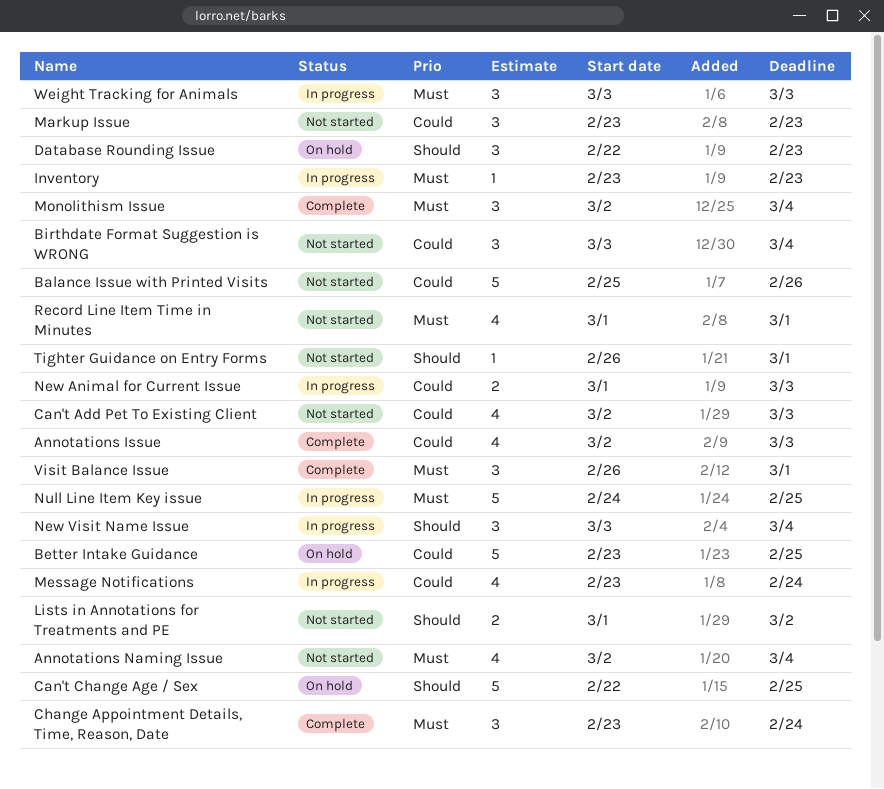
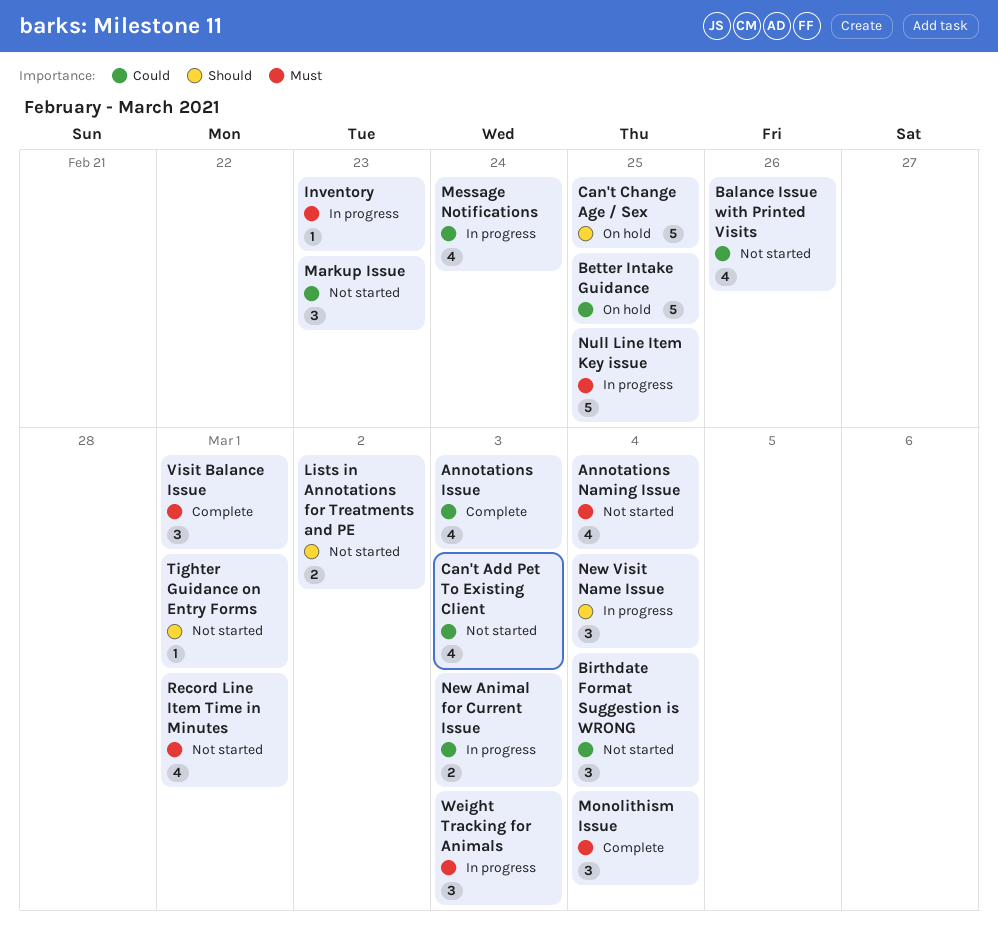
Balance Issue with Printed Visits, estimate: 5 -> 4
Change Appointment Details, Time, Reason, Date: present -> none
Database Rounding Issue: present -> none

